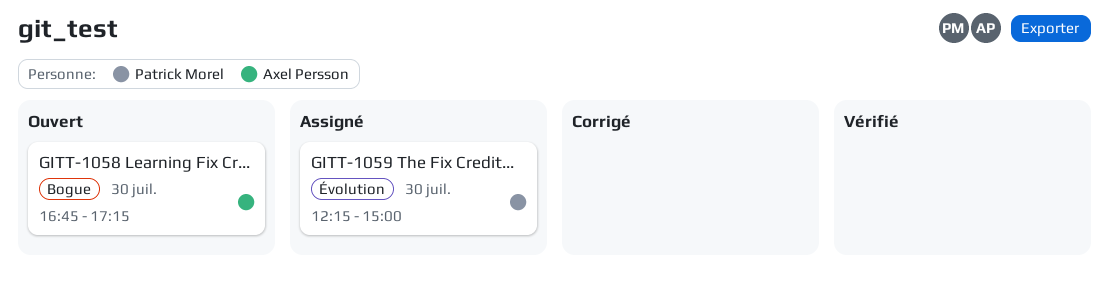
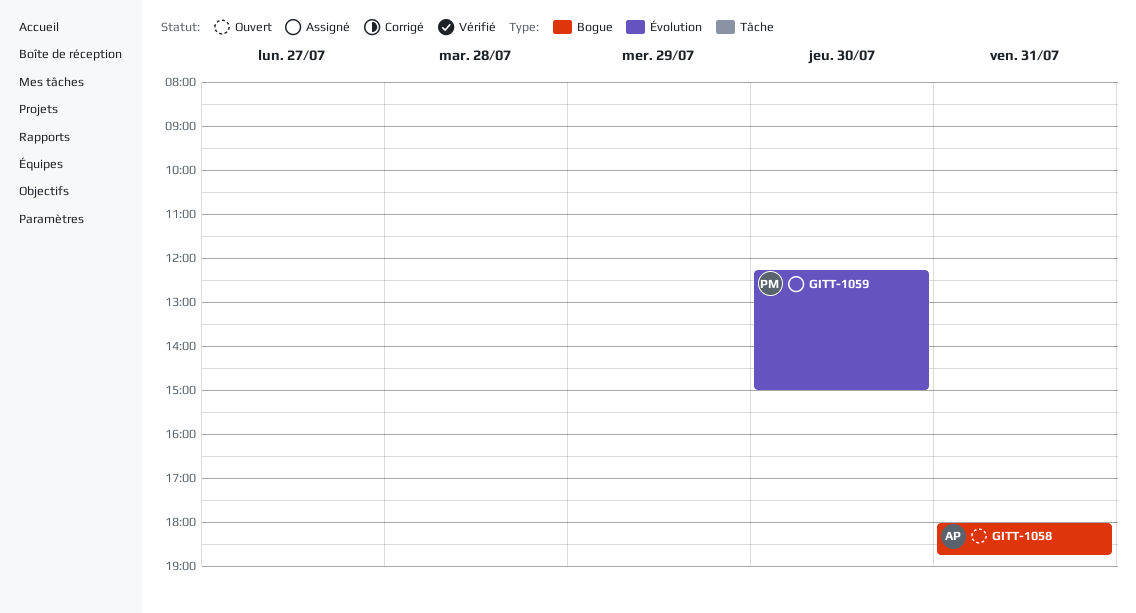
GITT-1058, day: Jul 30 -> Jul 31
GITT-1058, begins: 16:45 -> 18:00
GITT-1058, ends: 17:15 -> 18:45

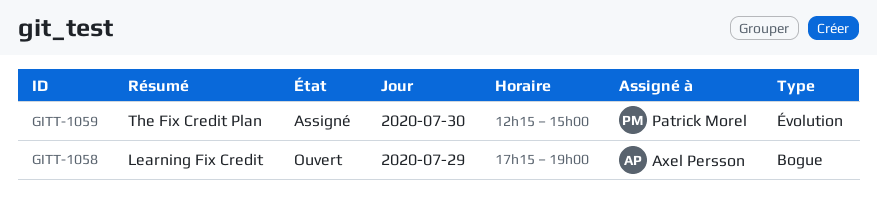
GITT-1058, day: Jul 31 -> Jul 29
GITT-1058, begins: 18:00 -> 17:15
GITT-1058, ends: 18:45 -> 19:00

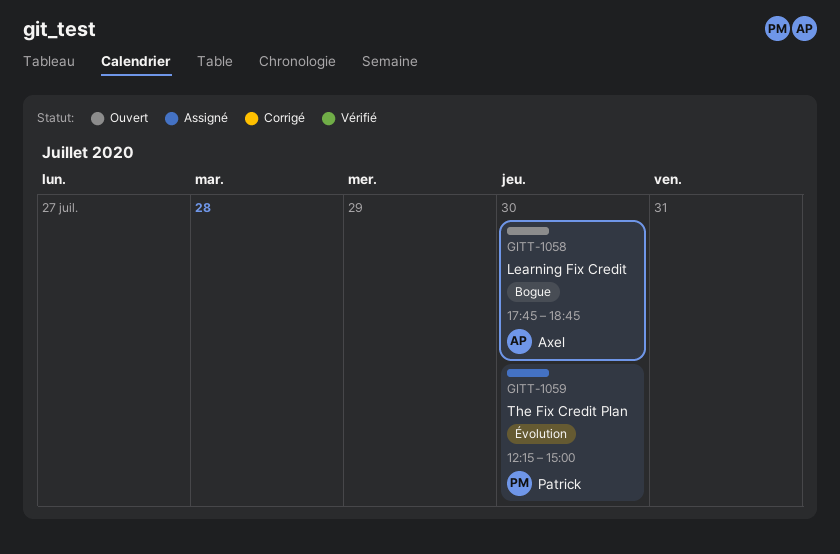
GITT-1058, day: Jul 29 -> Jul 30
GITT-1058, begins: 17:15 -> 17:45
GITT-1058, ends: 19:00 -> 18:45

